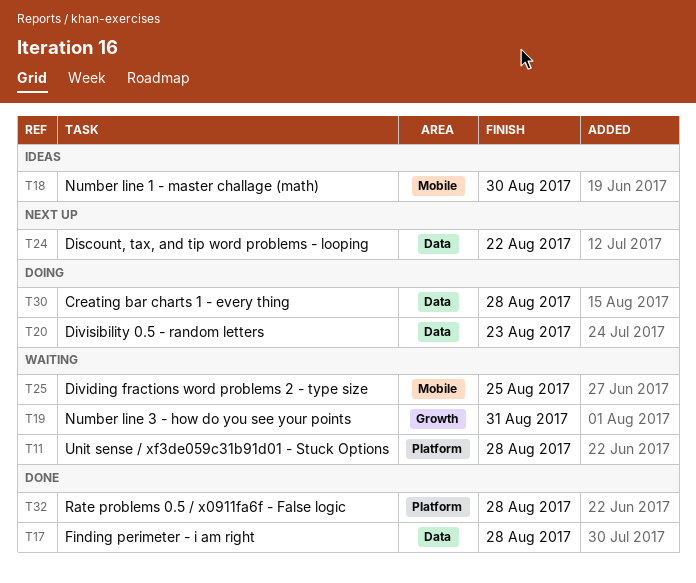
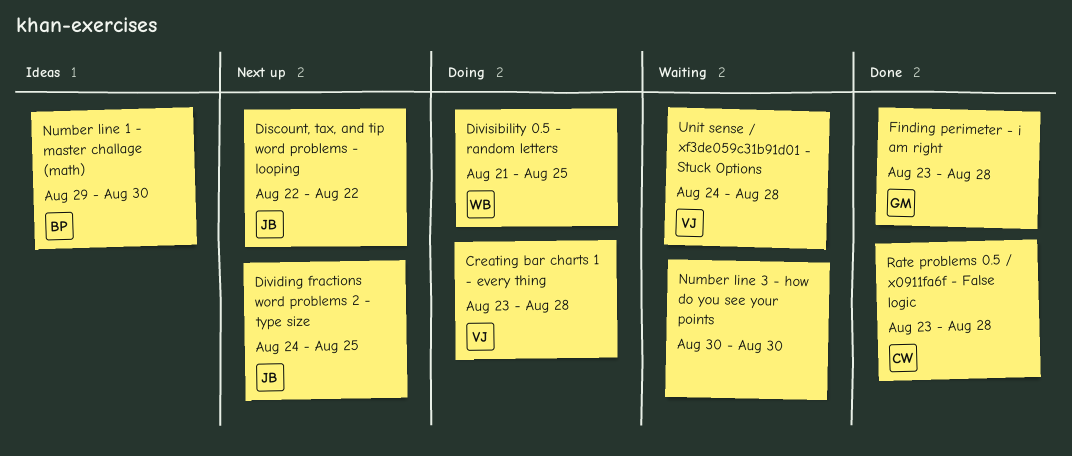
Dividing fractions word problems 2 - type size, status: Waiting -> Next up
Divisibility 0.5 - random letters, due: Aug 23 -> Aug 25
Number line 3 - how do you see your points, due: Aug 31 -> Aug 30

